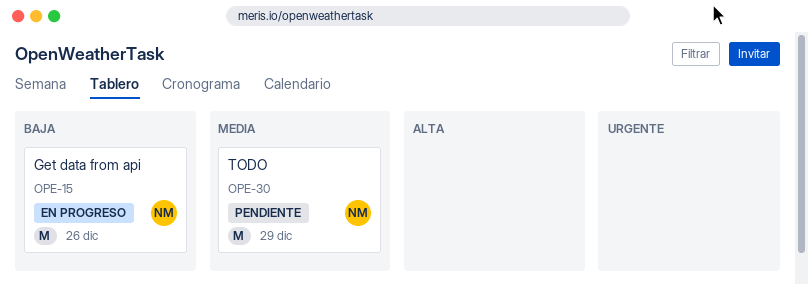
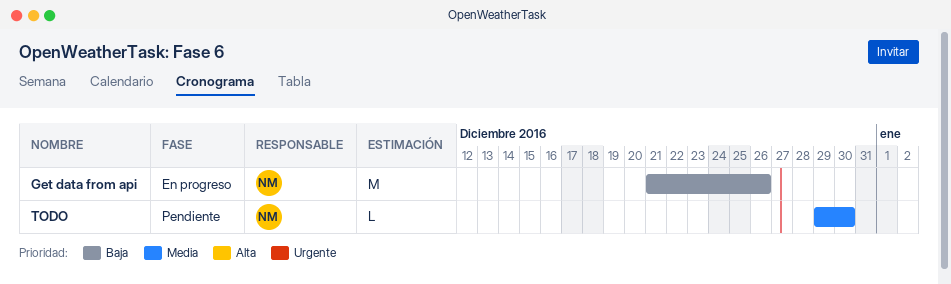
TODO, estimate: M -> L
TODO, due: Dec 29 -> Dec 30

